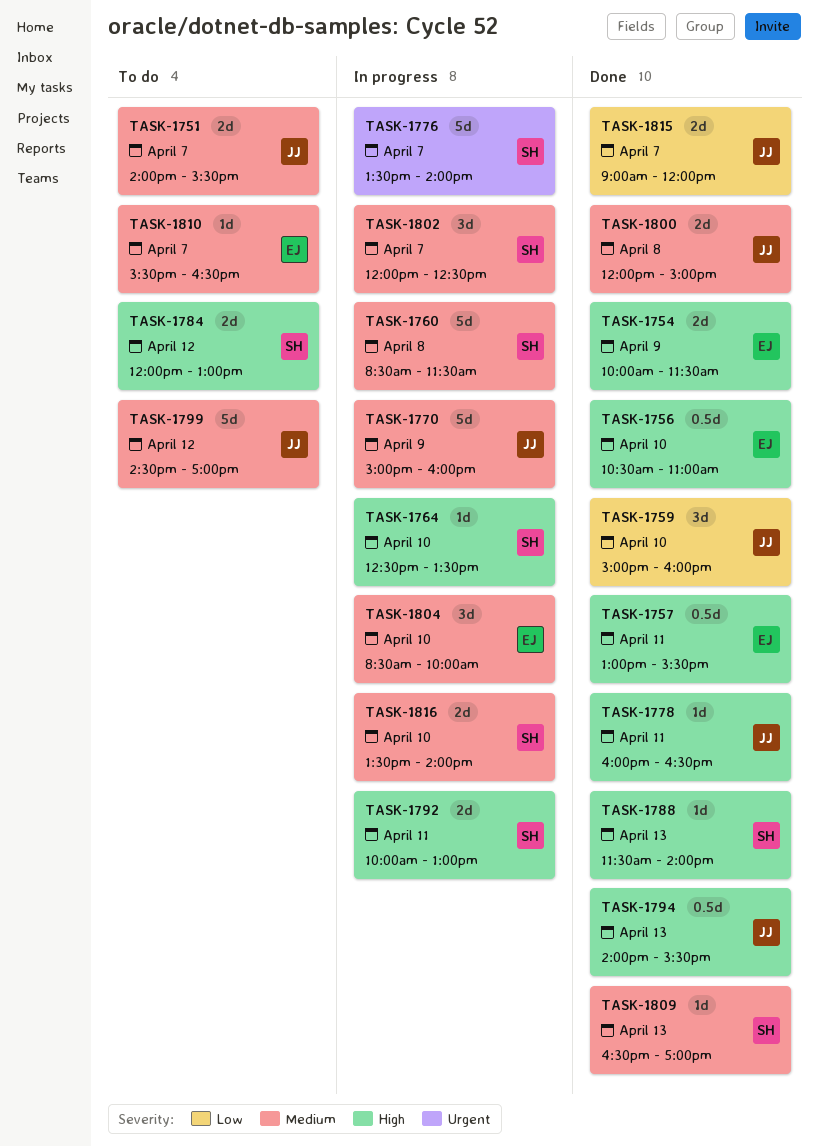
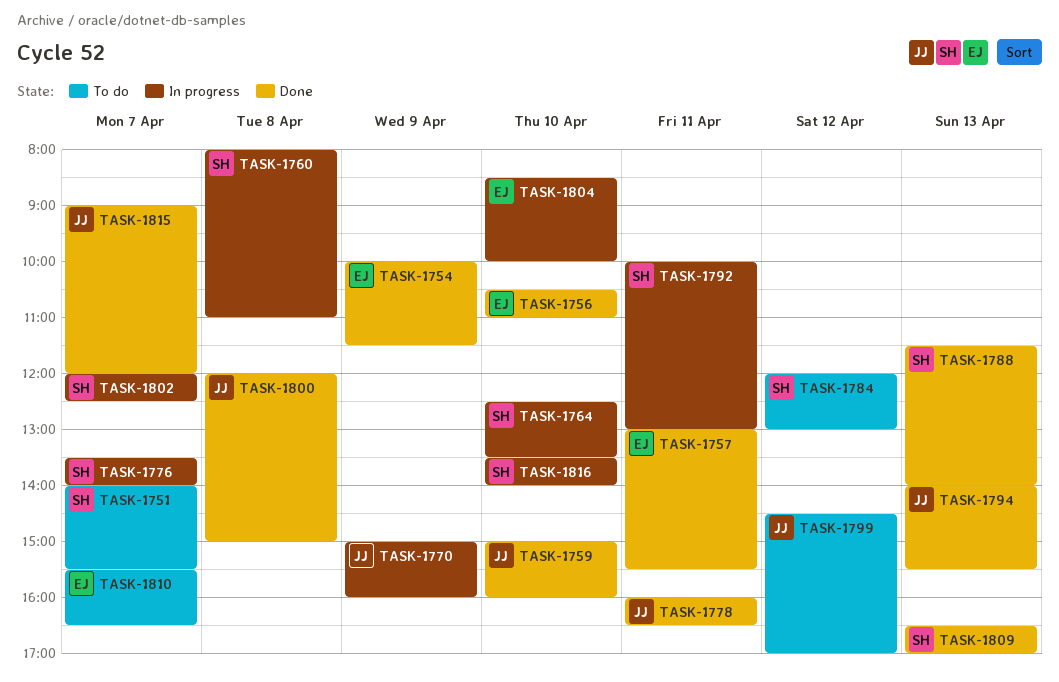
TASK-1751, owner: JJ -> SH
TASK-1760, begins: 08:30 -> 08:00
TASK-1760, ends: 11:30 -> 11:00

